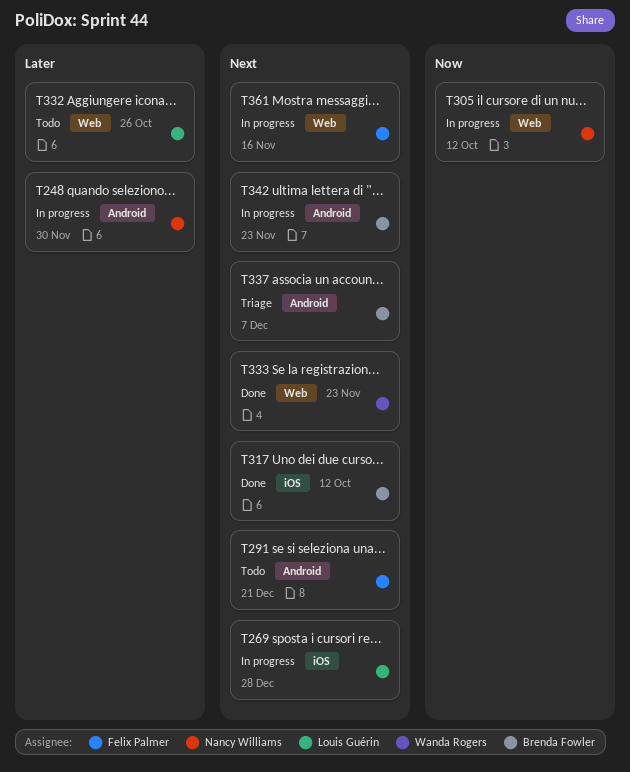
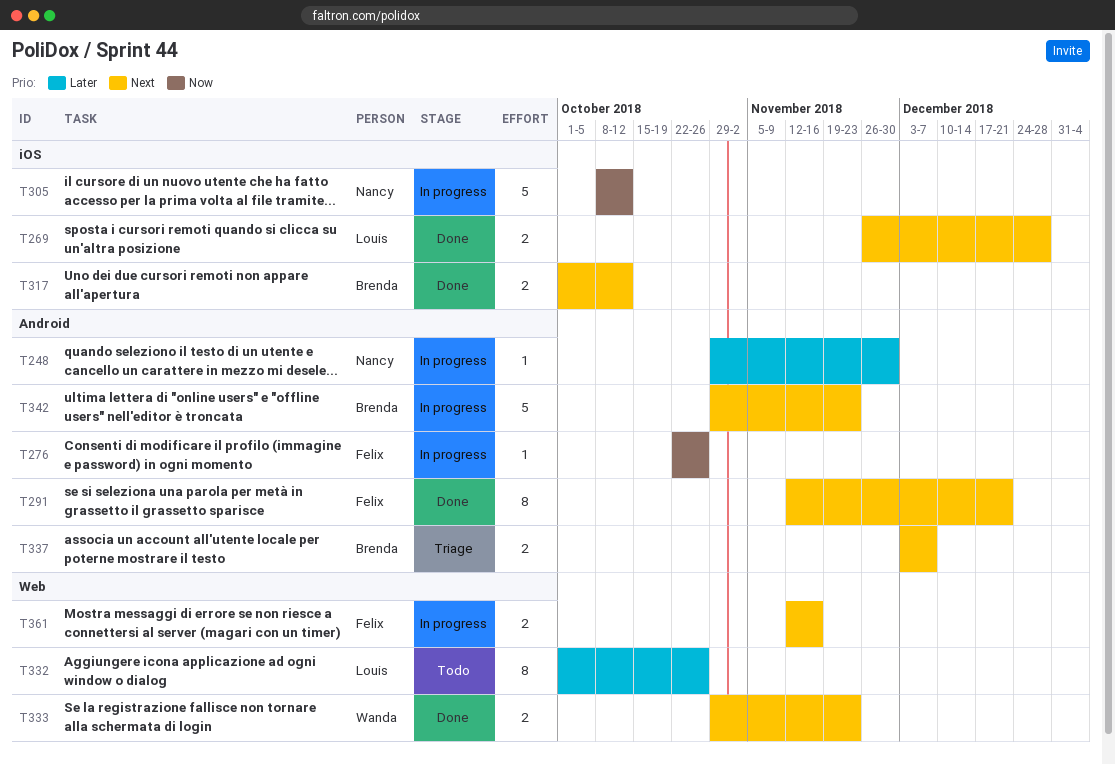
T269, status: In progress -> Done
T276: none -> present
T291, status: Todo -> Done
T305, label: Web -> iOS

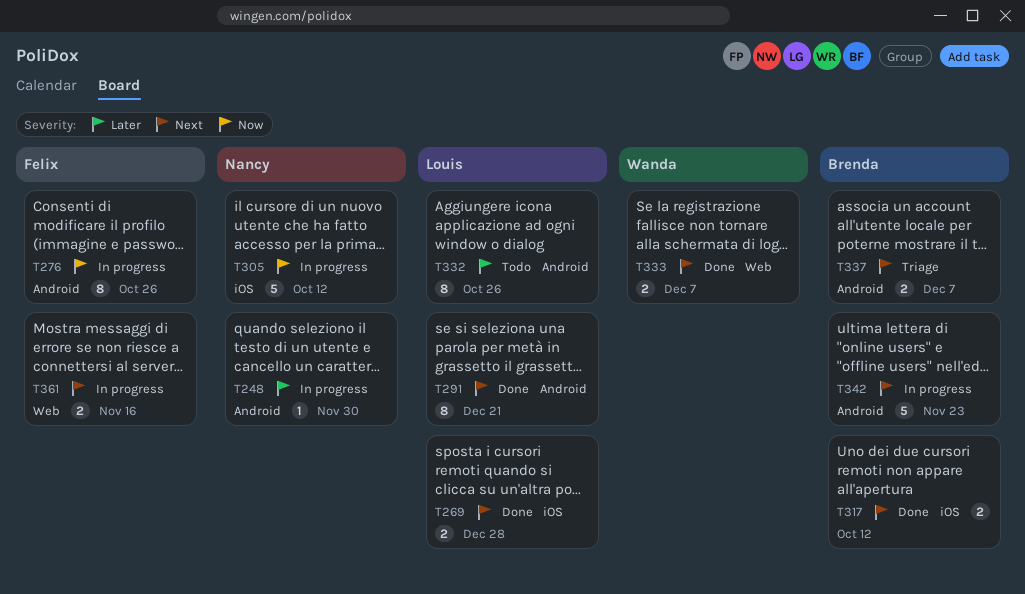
T276, estimate: 1 -> 8
T291, owner: Felix -> Louis
T332, label: Web -> Android
T333, due: Nov 23 -> Dec 7

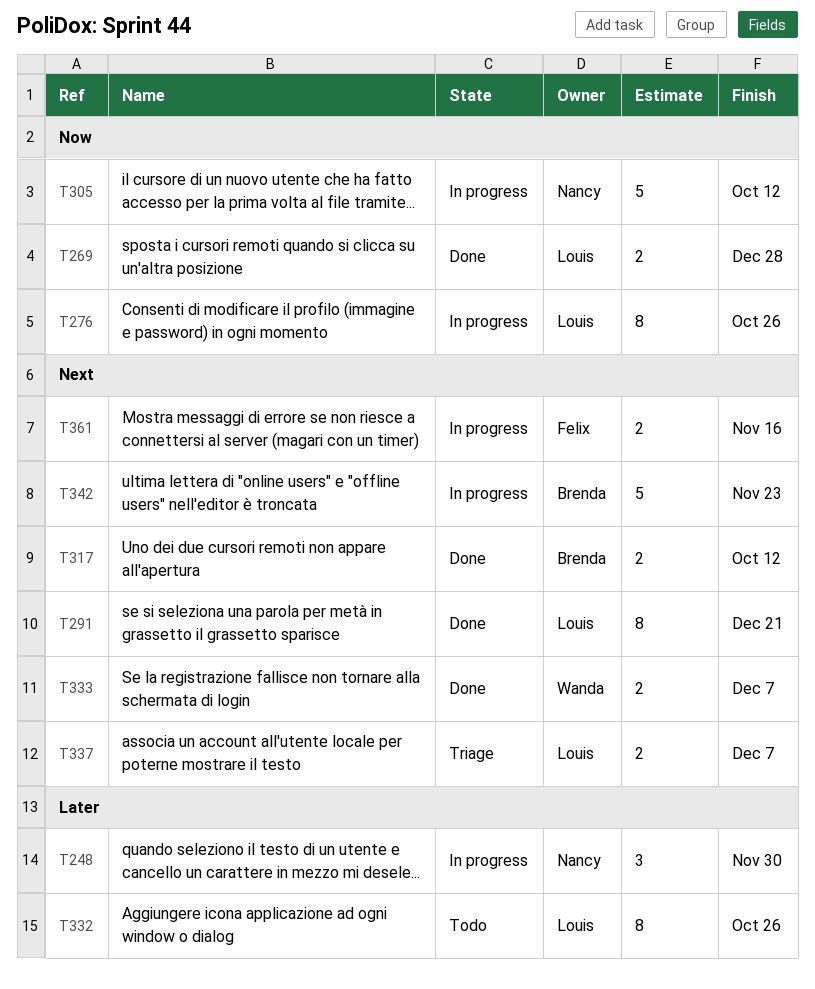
T248, estimate: 1 -> 3
T269, priority: Next -> Now
T276, owner: Felix -> Louis
T337, owner: Brenda -> Louis

